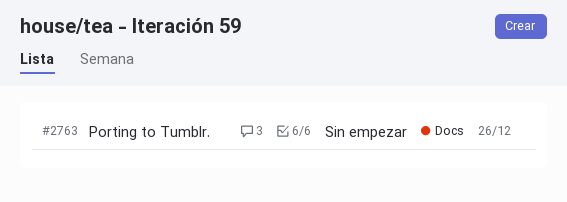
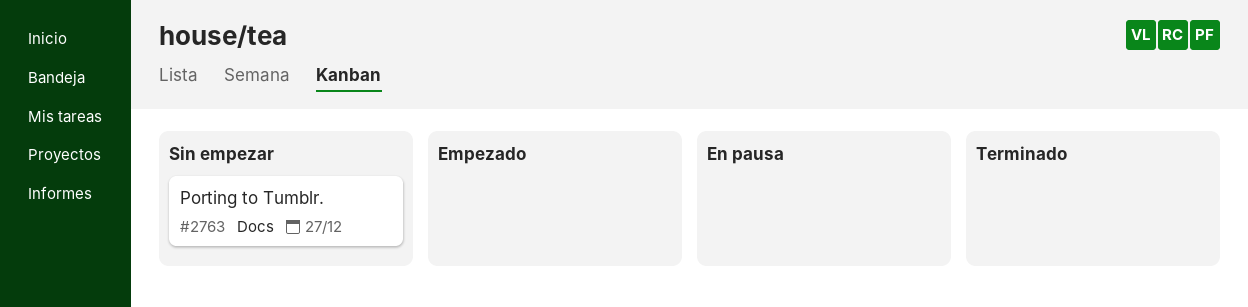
#2763, due: Dec 26 -> Dec 27

